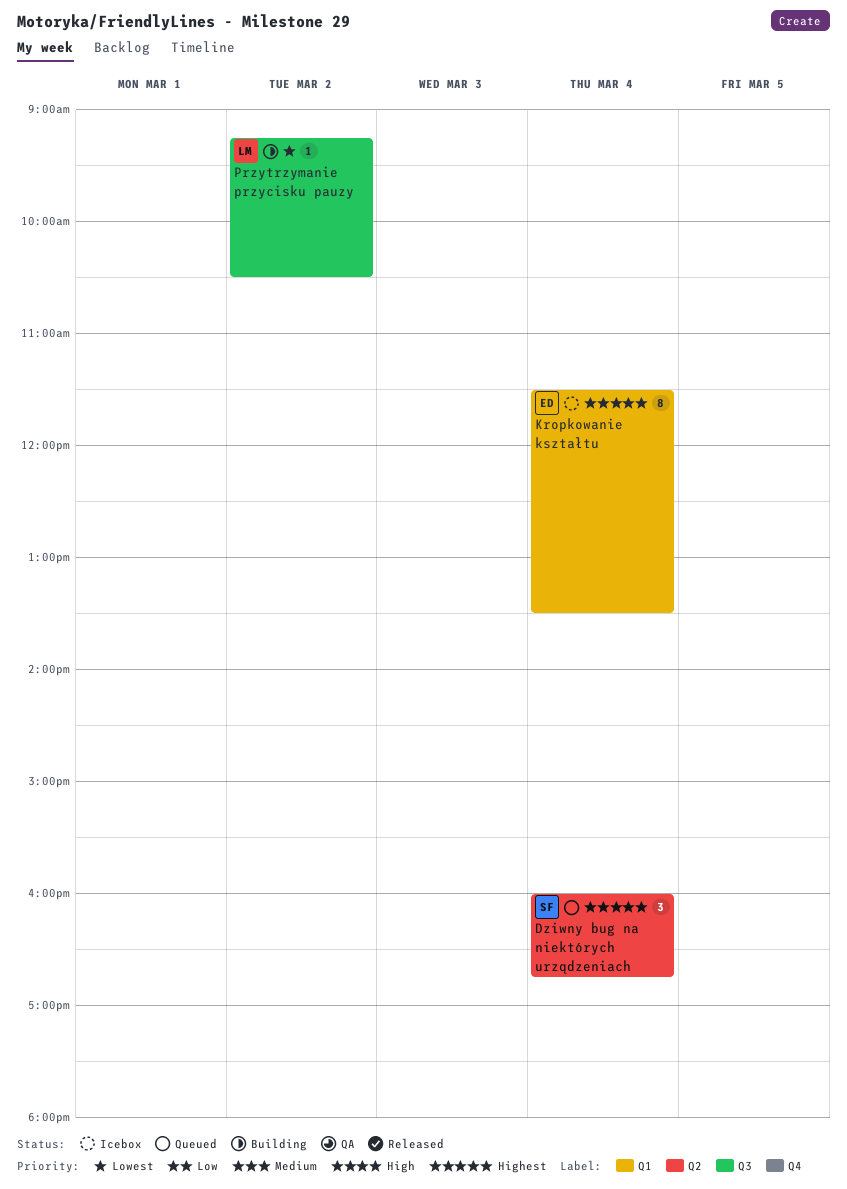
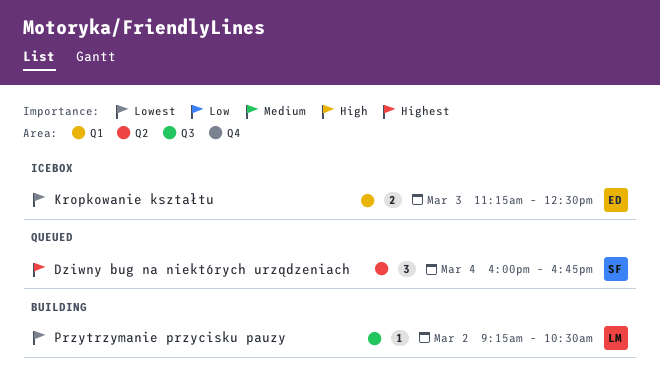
Kropkowanie kształtu, priority: Highest -> Lowest
Kropkowanie kształtu, estimate: 8 -> 2
Kropkowanie kształtu, day: Mar 4 -> Mar 3
Kropkowanie kształtu, begins: 11:30 -> 11:15
Kropkowanie kształtu, ends: 13:30 -> 12:30

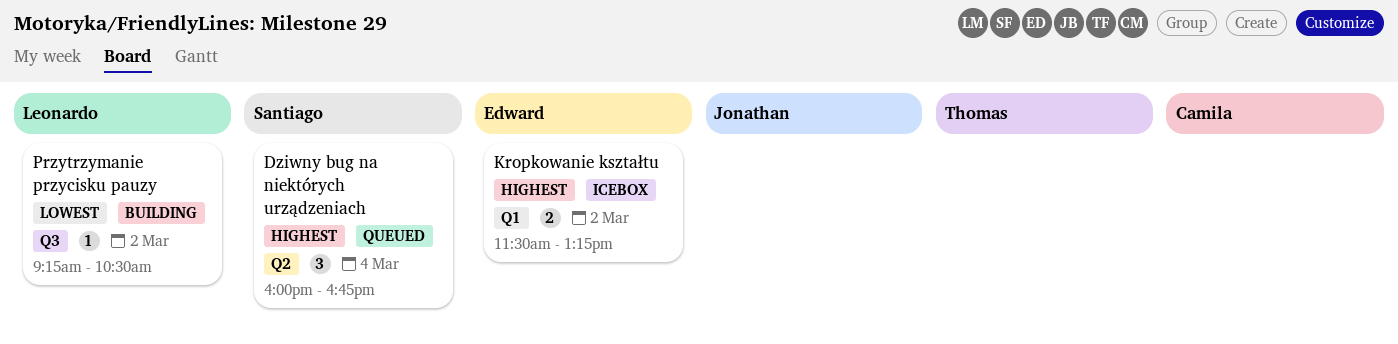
Kropkowanie kształtu, priority: Lowest -> Highest
Kropkowanie kształtu, day: Mar 3 -> Mar 2
Kropkowanie kształtu, begins: 11:15 -> 11:30
Kropkowanie kształtu, ends: 12:30 -> 13:15

